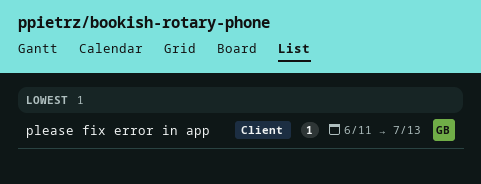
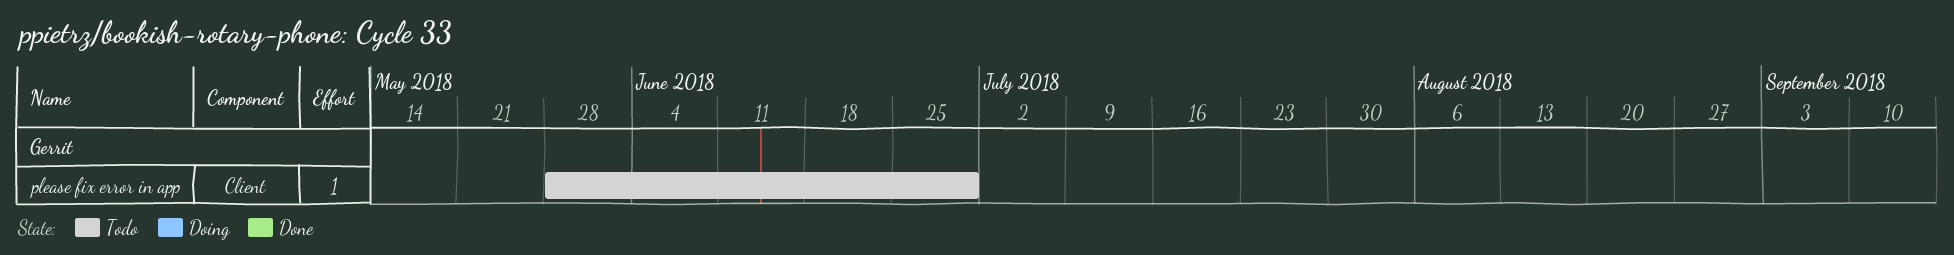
please fix error in app, start: Jun 11 -> May 28
please fix error in app, due: Jul 13 -> Jun 29

